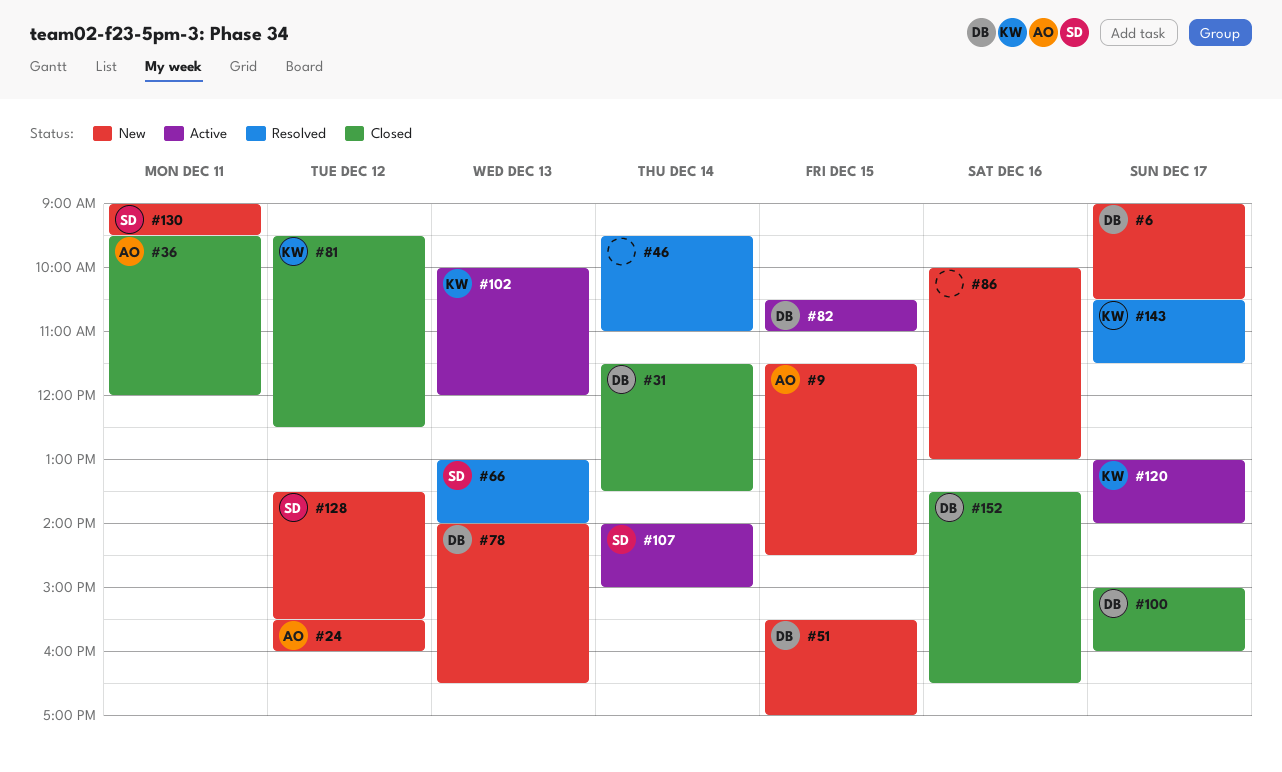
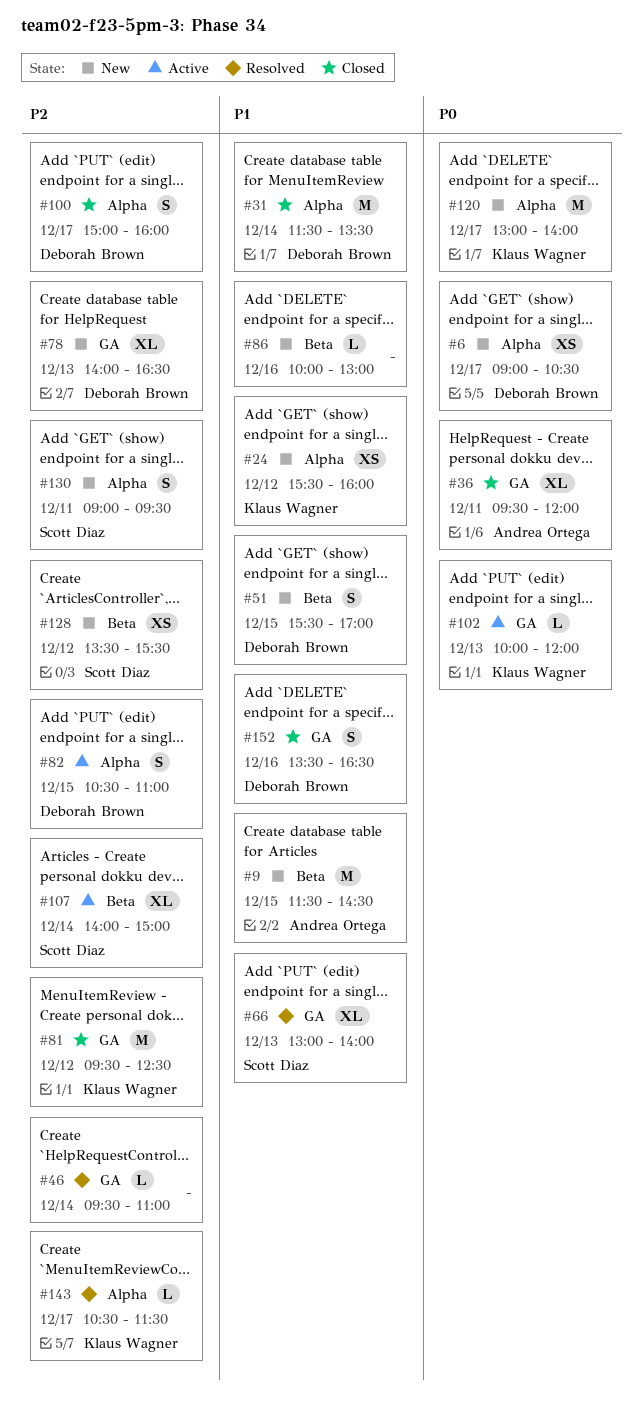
#24, owner: Andrea Ortega -> Klaus Wagner
#120, status: Active -> New

